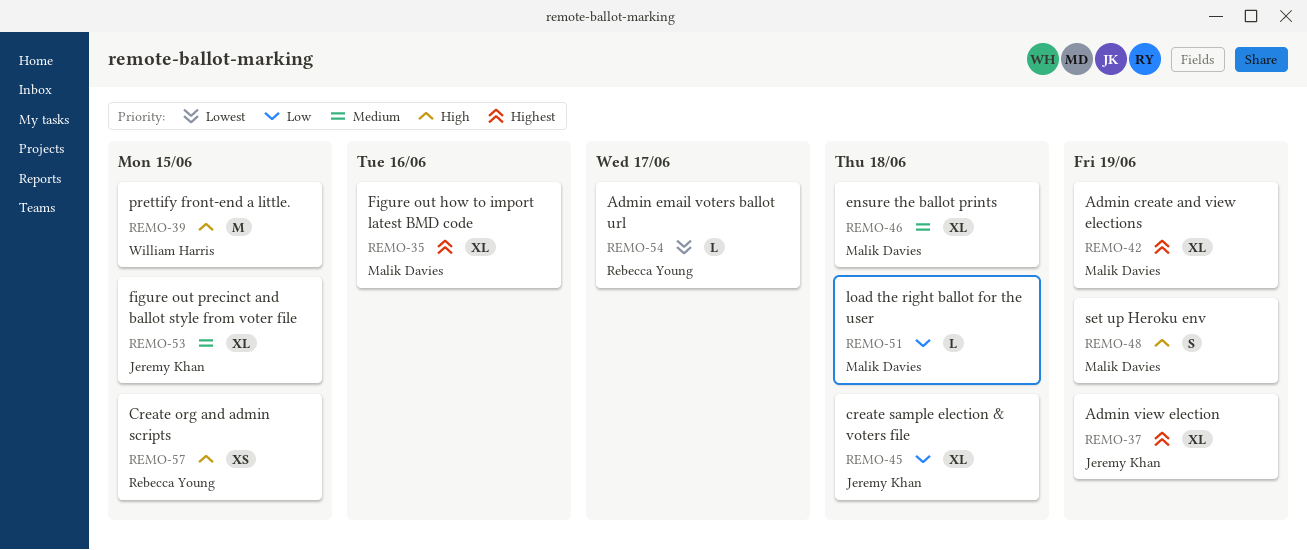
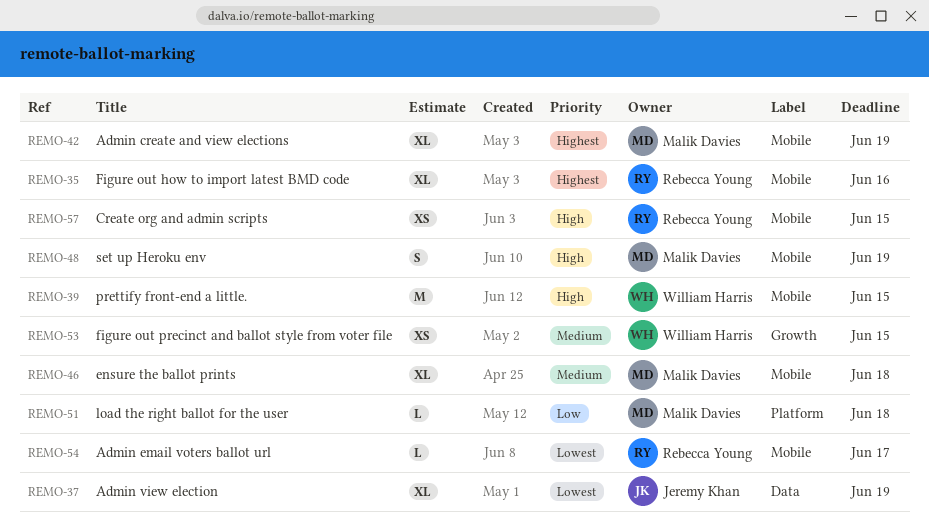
REMO-35, owner: Malik Davies -> Rebecca Young
REMO-37, priority: Highest -> Lowest
REMO-45: present -> none
REMO-53, owner: Jeremy Khan -> William Harris
REMO-53, estimate: XL -> XS

